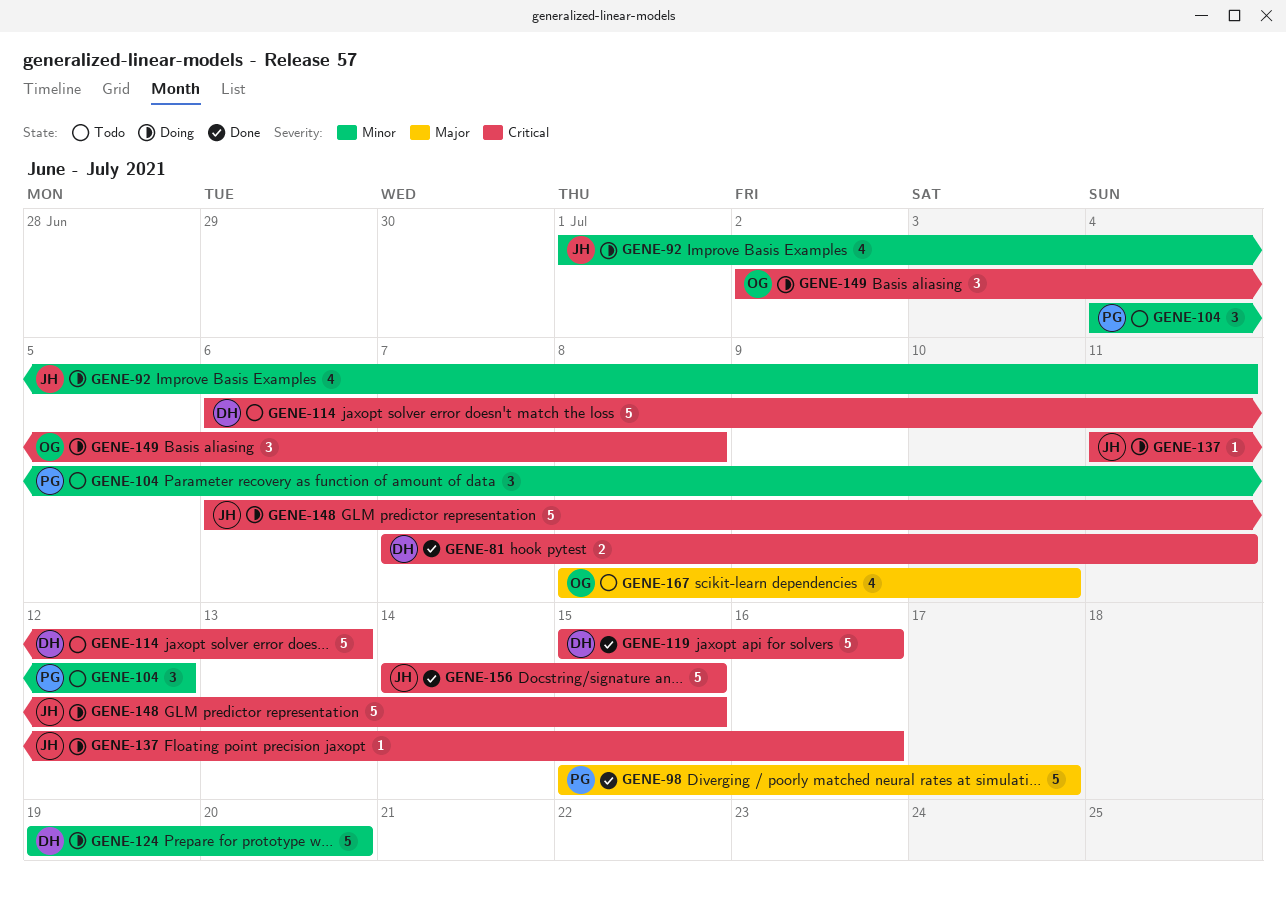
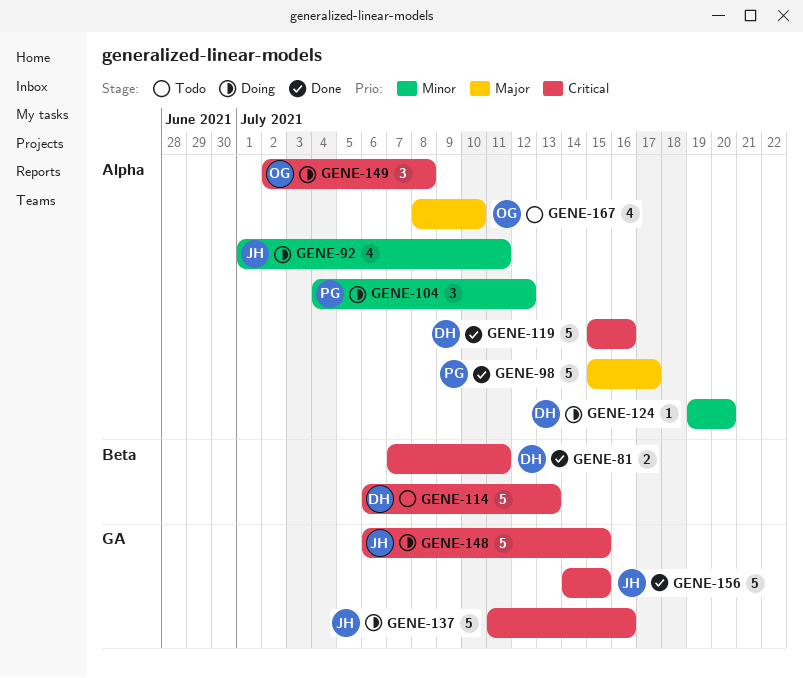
GENE-104, status: Todo -> Doing
GENE-124, estimate: 5 -> 1
GENE-137, estimate: 1 -> 5

